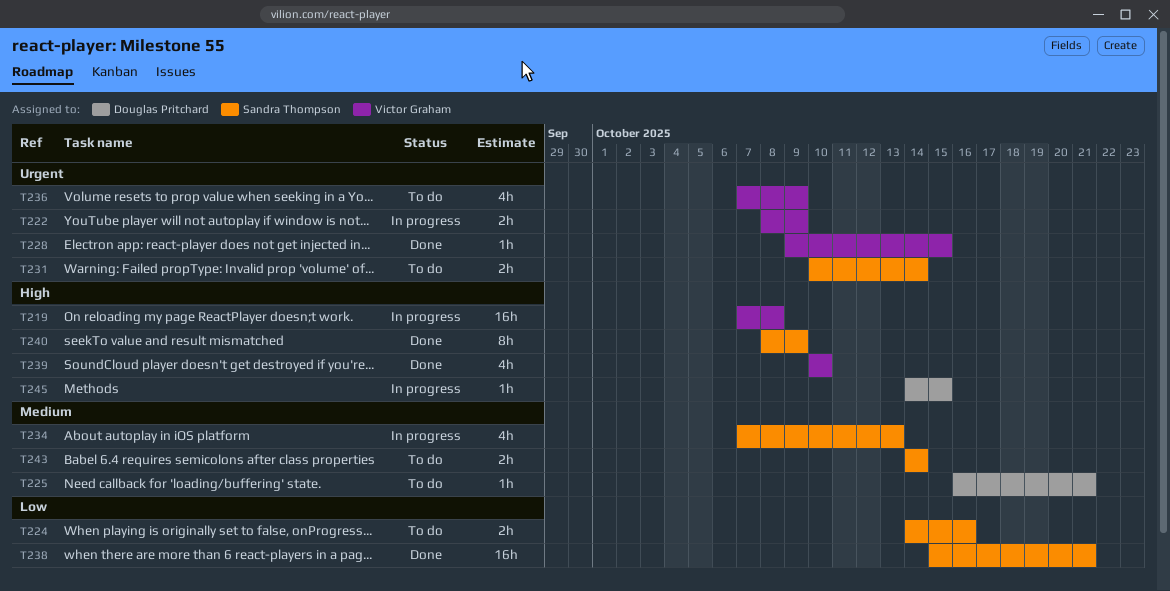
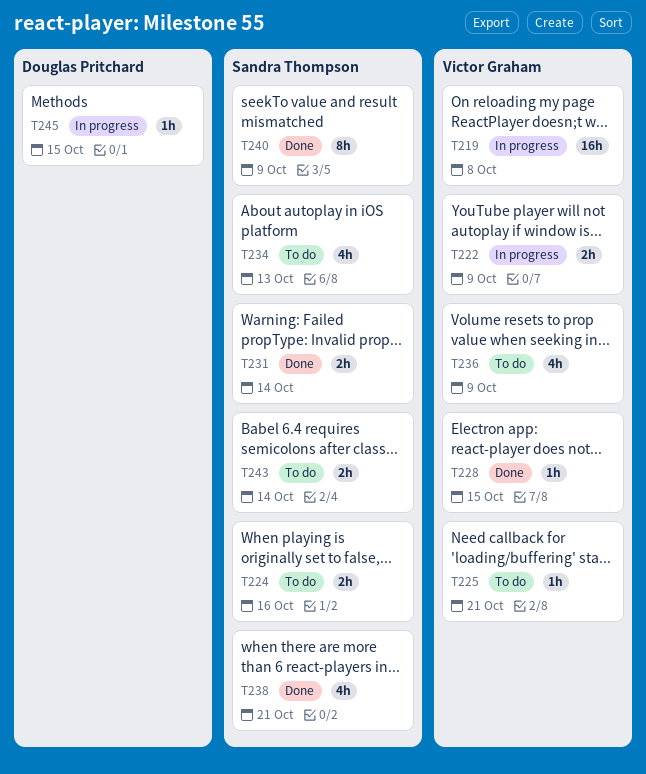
T225, owner: Douglas Pritchard -> Victor Graham
T231, status: To do -> Done
T234, status: In progress -> To do
T238, estimate: 16h -> 4h
T239: present -> none

